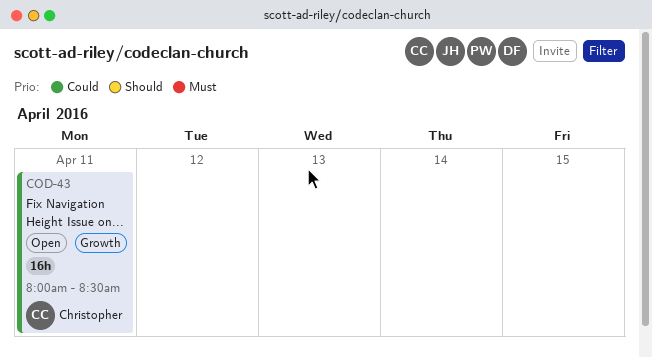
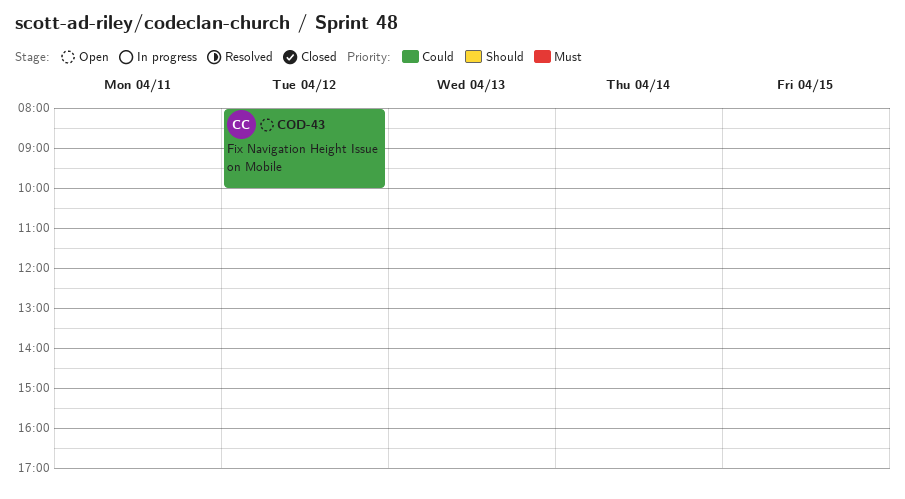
COD-43, day: Apr 11 -> Apr 12
COD-43, ends: 08:30 -> 10:00

